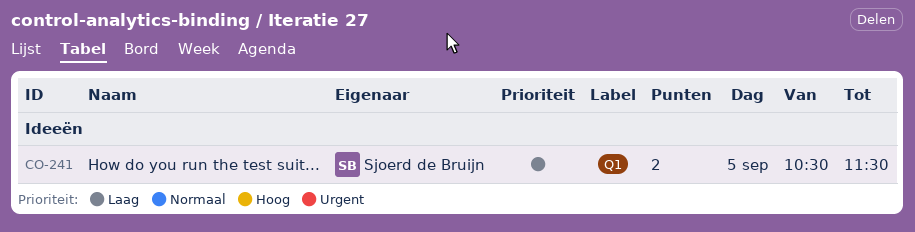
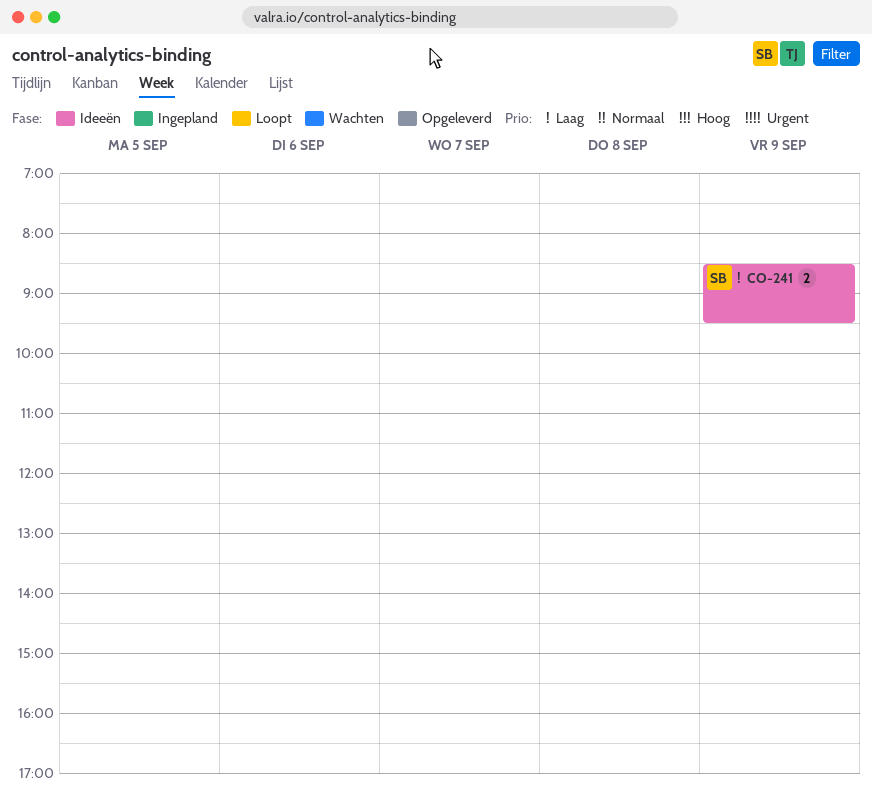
CO-241, day: Sep 5 -> Sep 9
CO-241, begins: 10:30 -> 08:30
CO-241, ends: 11:30 -> 09:30

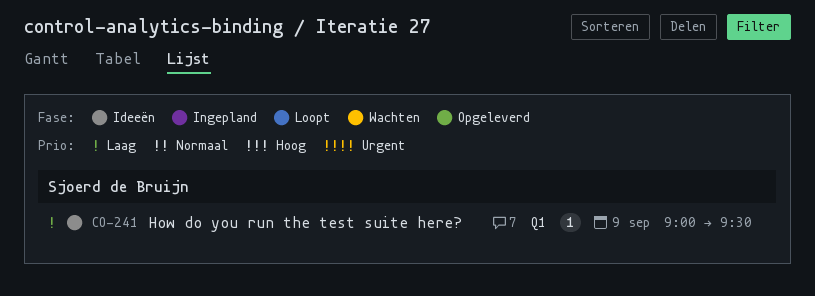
CO-241, estimate: 2 -> 1
CO-241, begins: 08:30 -> 09:00

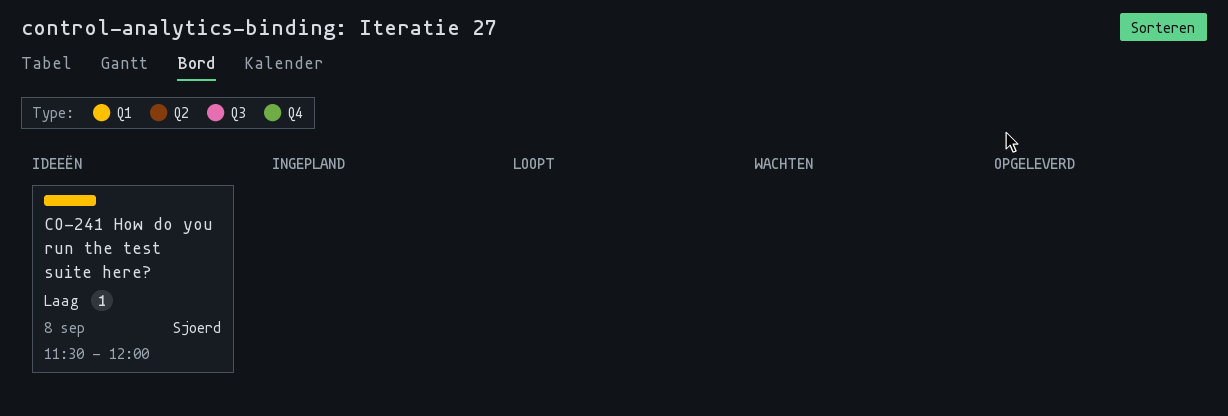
CO-241, day: Sep 9 -> Sep 8
CO-241, begins: 09:00 -> 11:30
CO-241, ends: 09:30 -> 12:00

